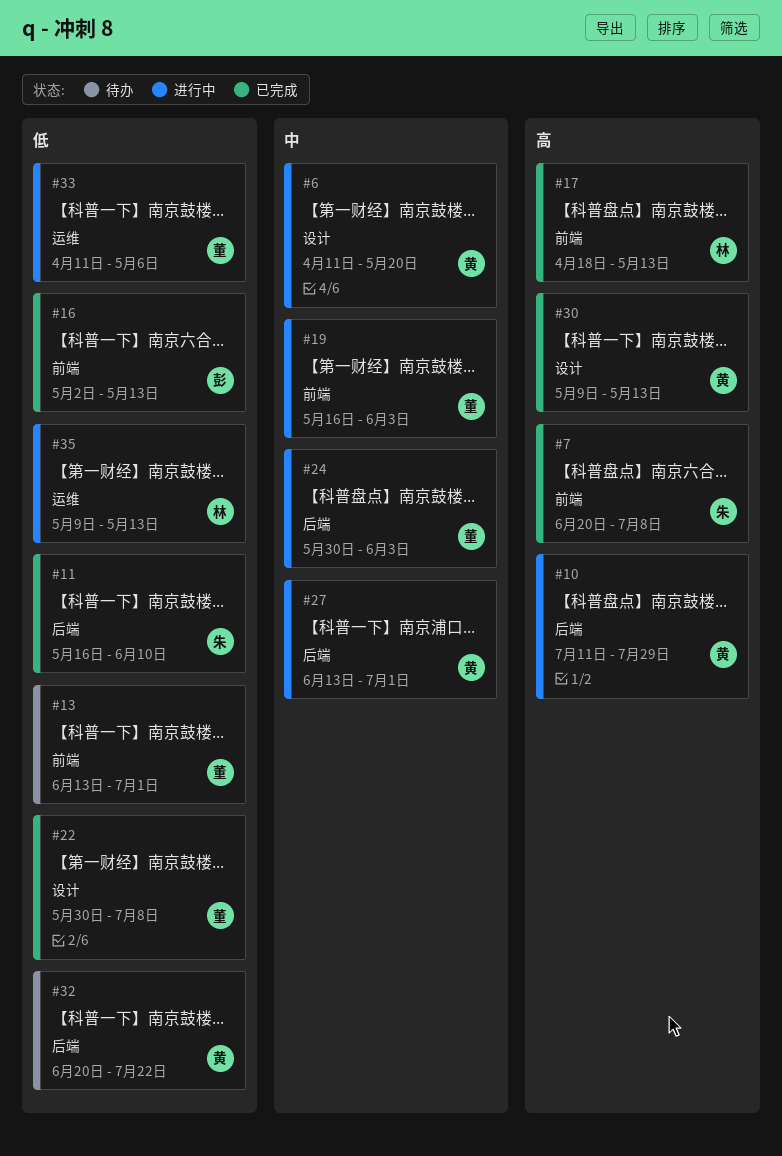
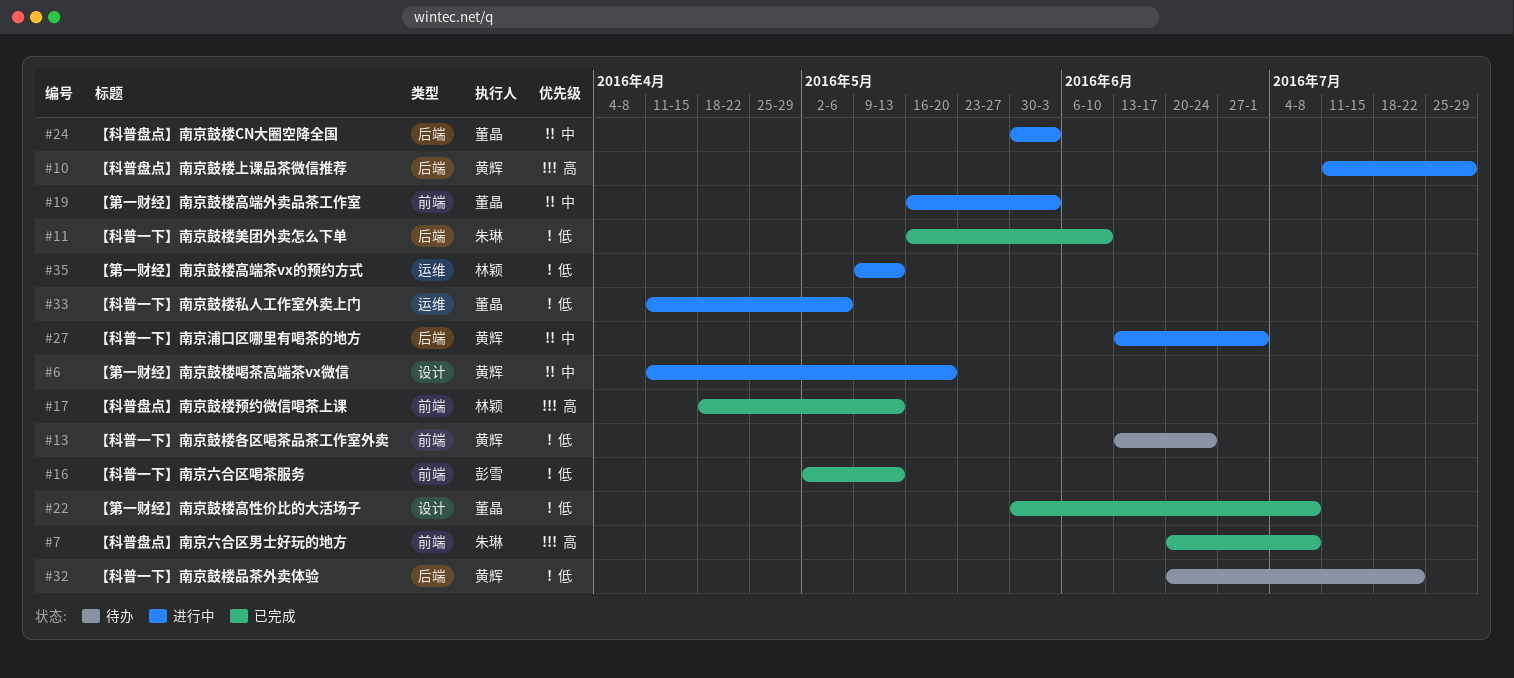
#13, owner: 董晶 -> 黄辉
#13, due: Jul 1 -> Jun 24
#30: present -> none

